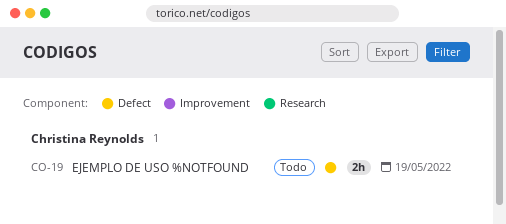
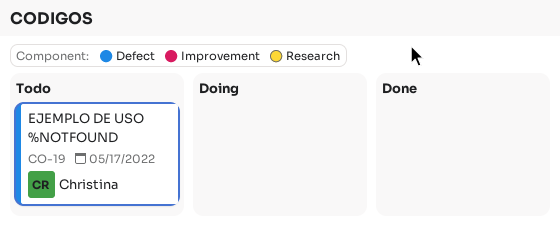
CO-19, due: May 19 -> May 17

